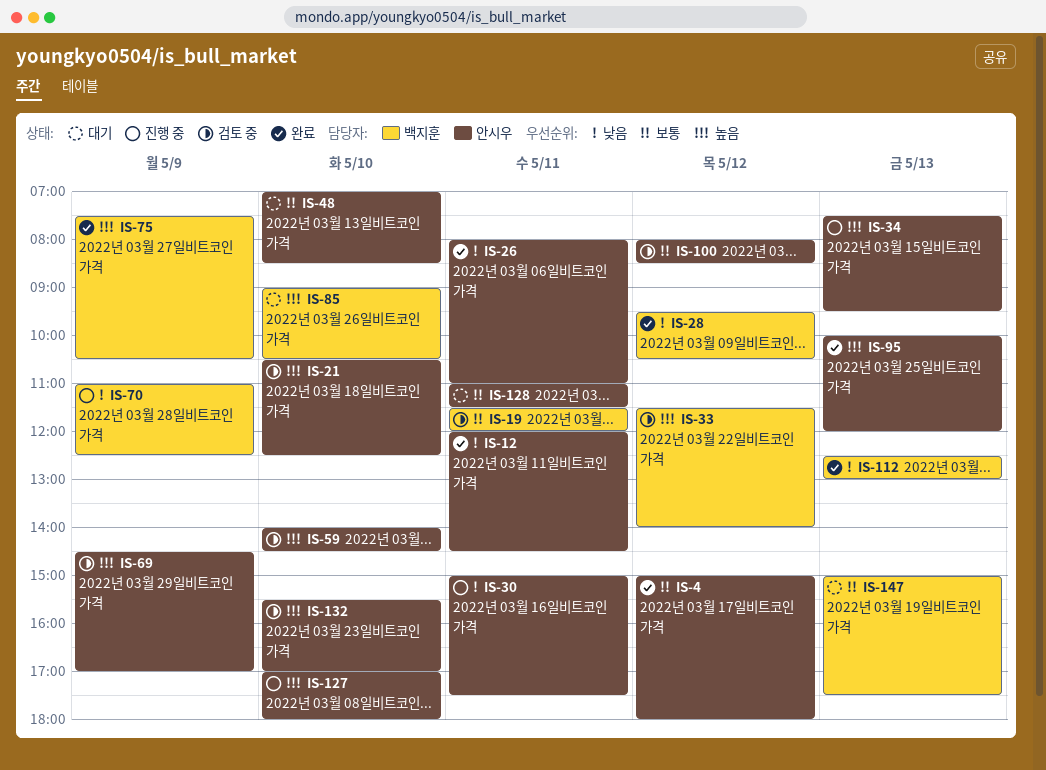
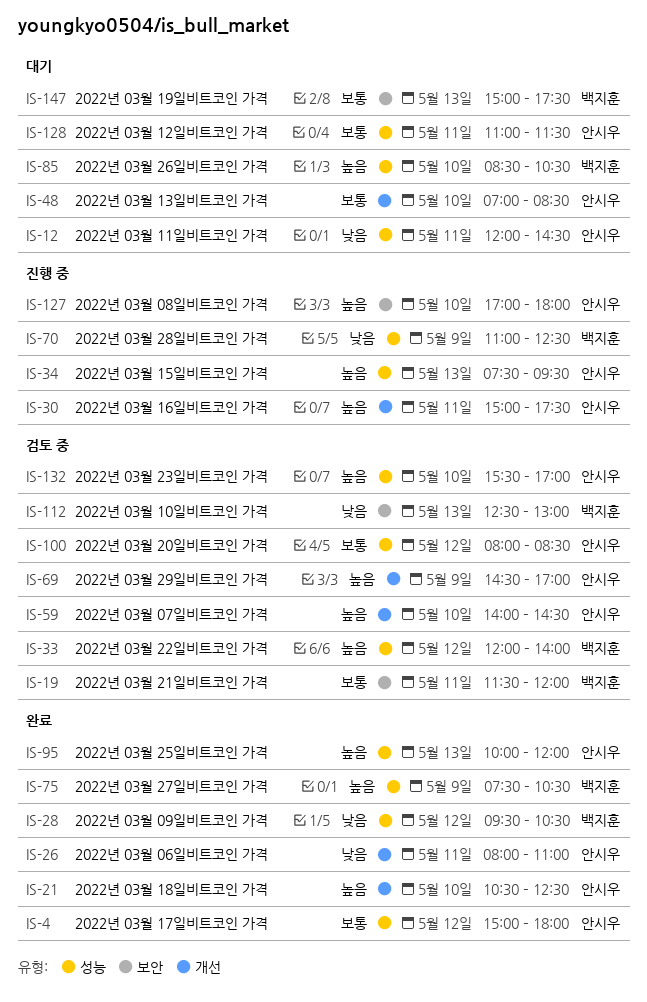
IS-12, status: 완료 -> 대기
IS-21, status: 검토 중 -> 완료
IS-30, priority: 낮음 -> 높음
IS-33, begins: 11:30 -> 12:00
IS-85, begins: 09:00 -> 08:30
IS-112, status: 완료 -> 검토 중

